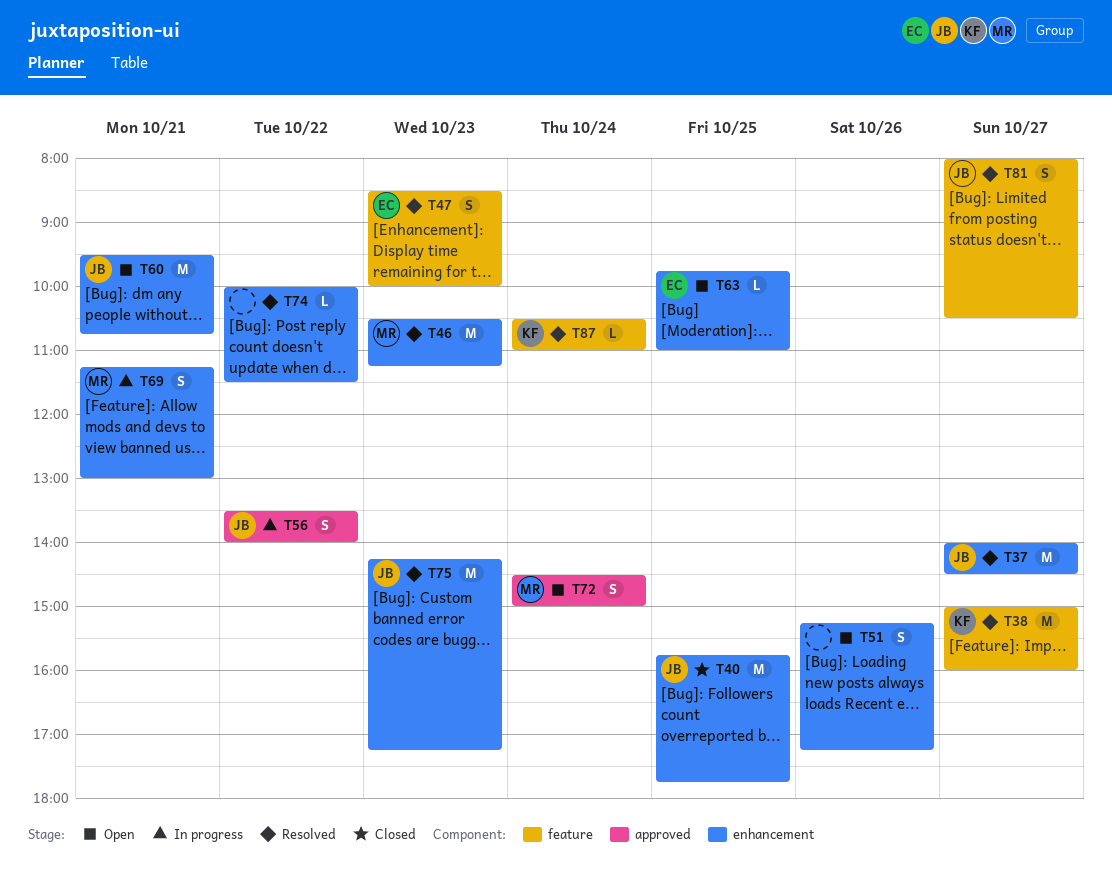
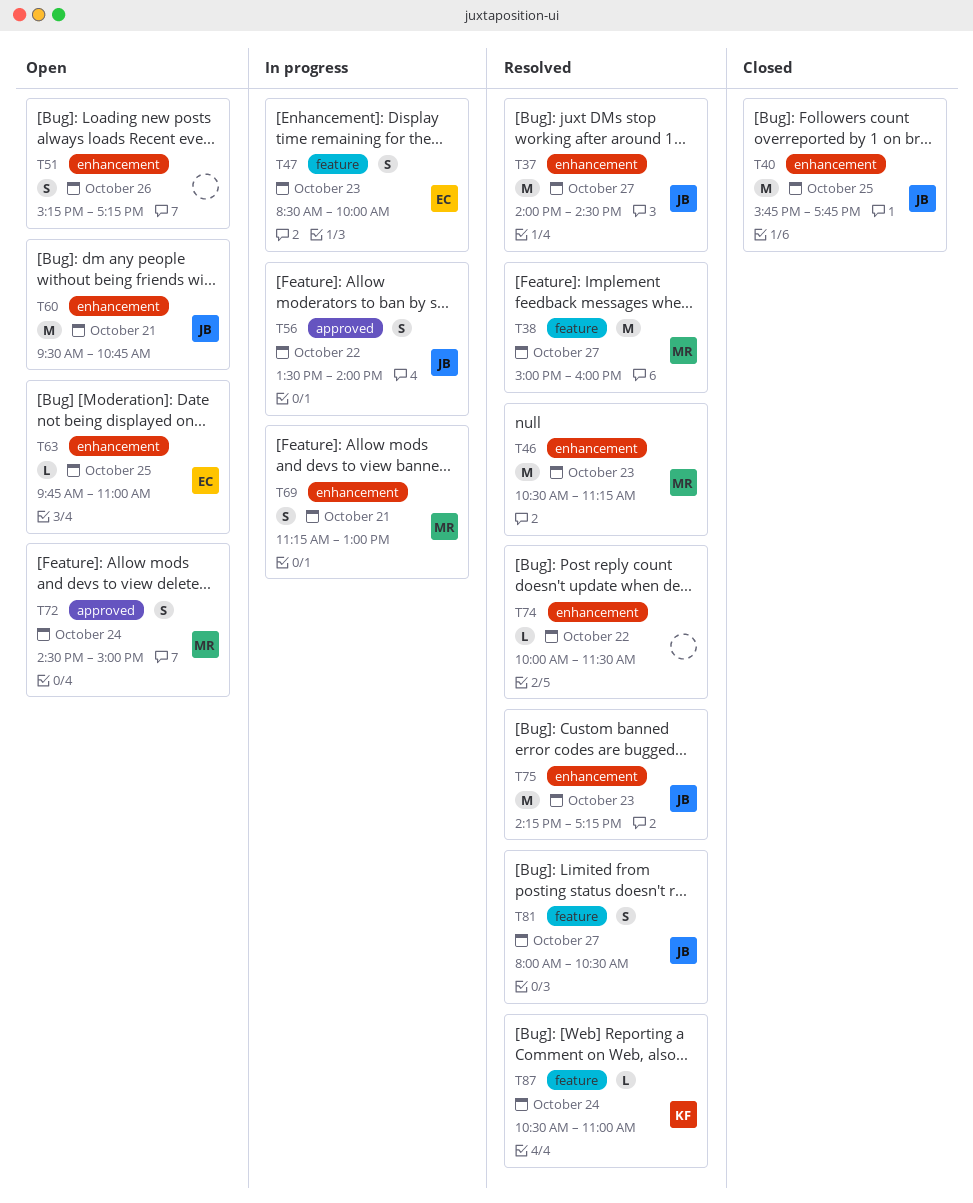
T38, owner: KF -> MR
T47, status: Resolved -> In progress

